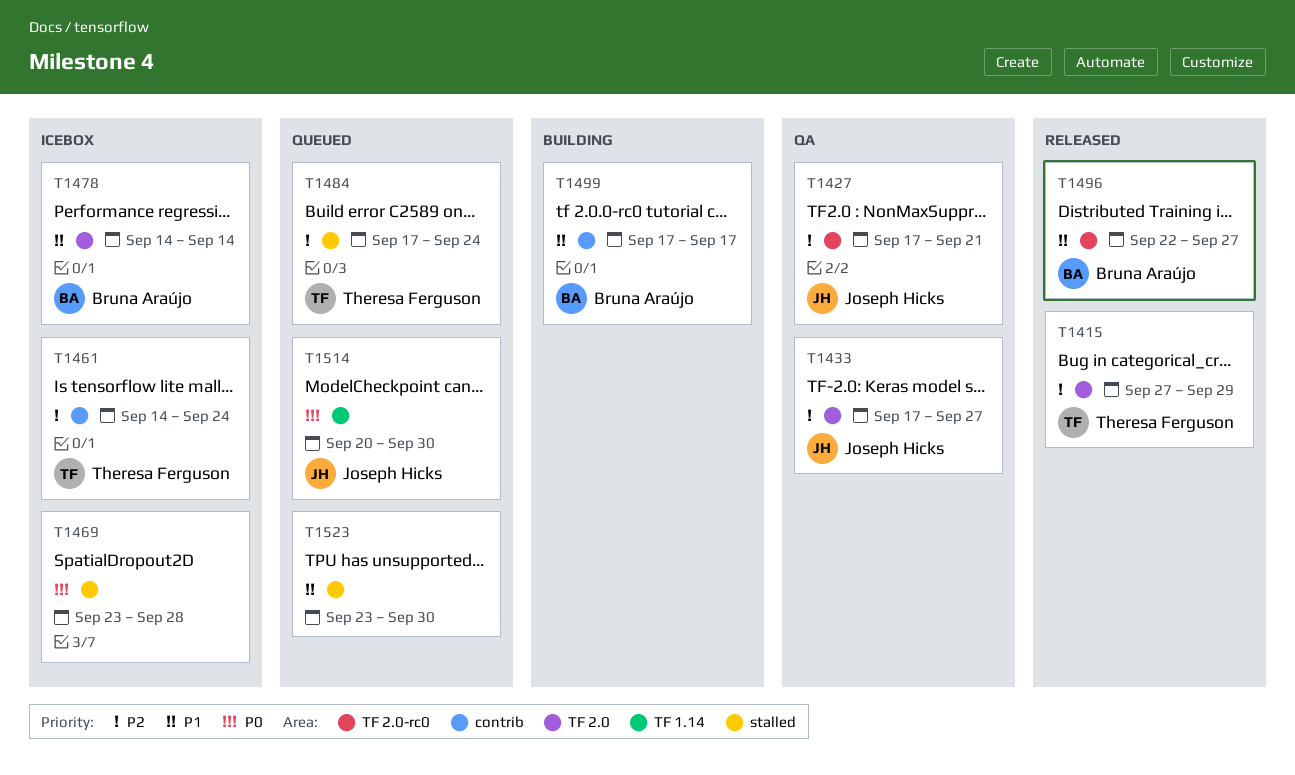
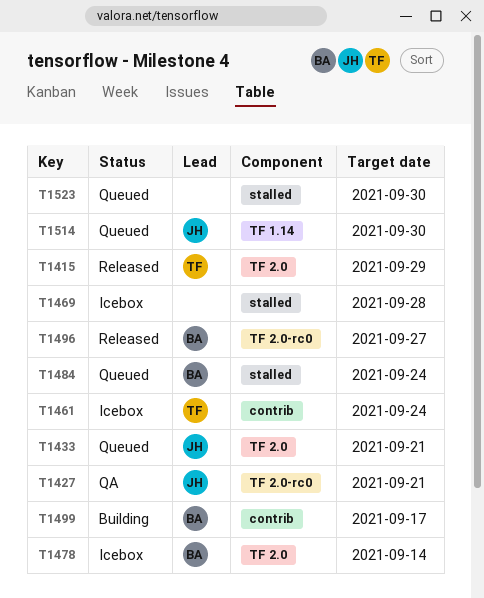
T1433, status: QA -> Queued
T1433, due: Sep 27 -> Sep 21
T1484, owner: Theresa Ferguson -> Bruna Araújo

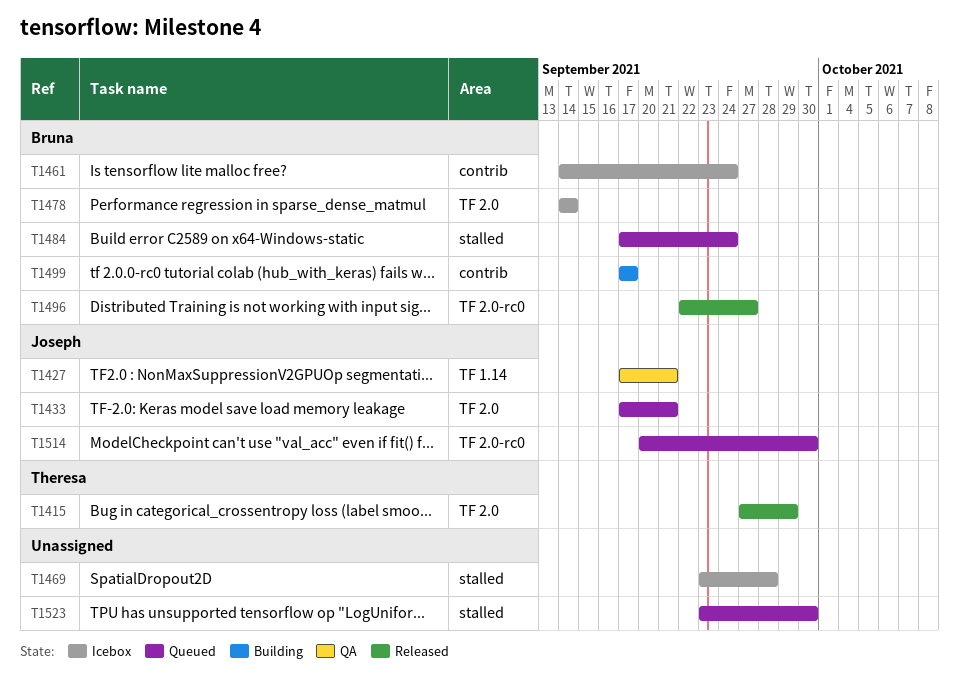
T1427, label: TF 2.0-rc0 -> TF 1.14
T1461, owner: Theresa -> Bruna
T1514, label: TF 1.14 -> TF 2.0-rc0

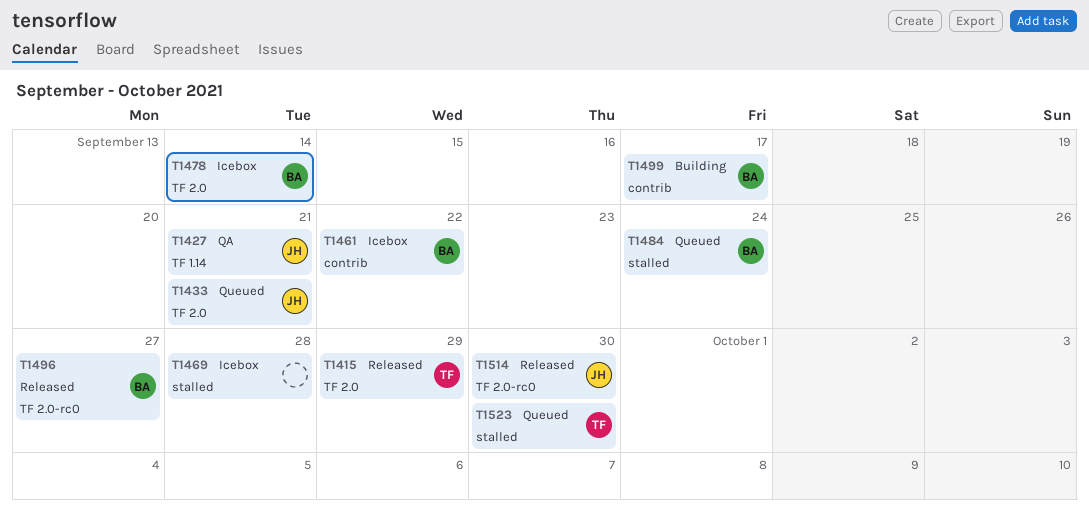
T1461, due: Sep 24 -> Sep 22
T1514, status: Queued -> Released
T1523, owner: none -> Theresa

